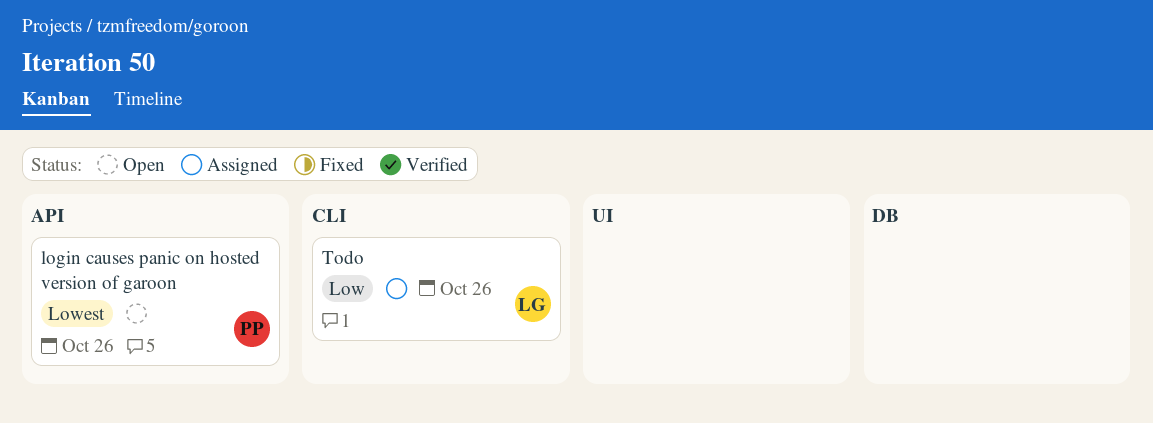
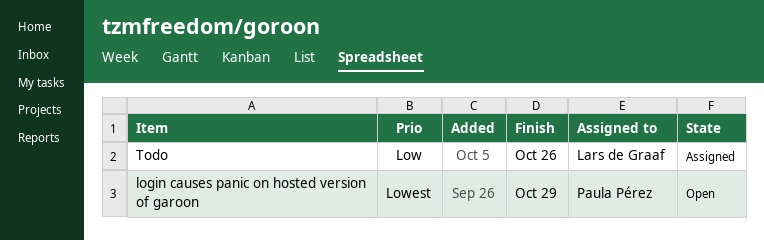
login causes panic on hosted version of garoon, due: Oct 26 -> Oct 29

